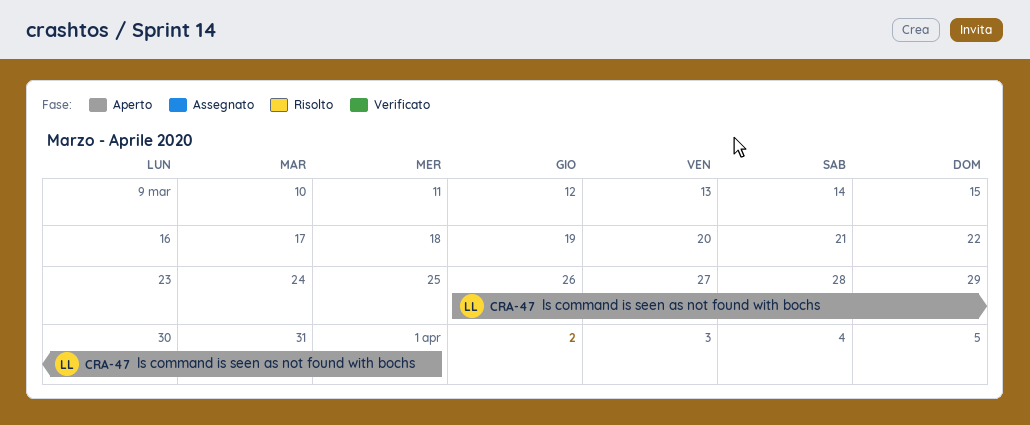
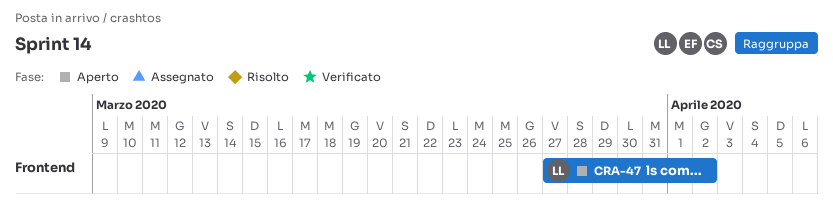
CRA-47, start: Mar 26 -> Mar 27
CRA-47, due: Apr 1 -> Apr 2

